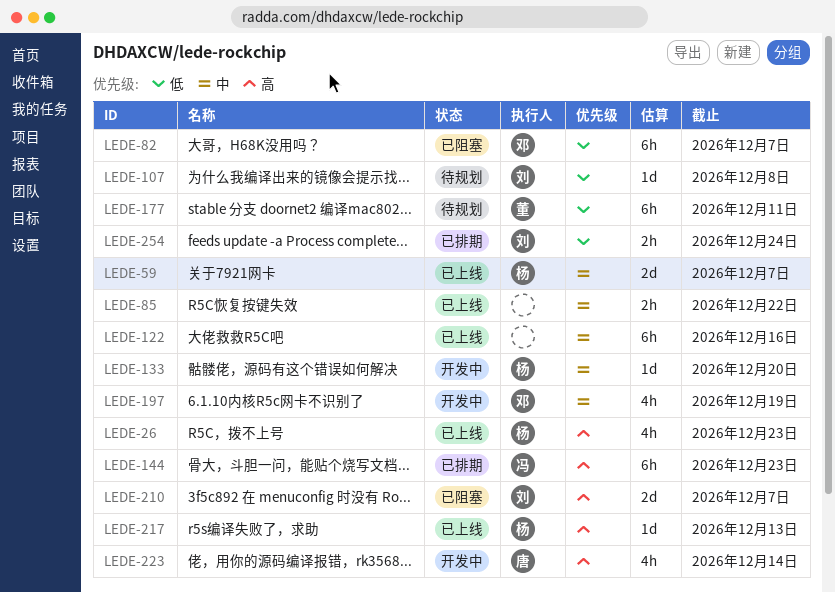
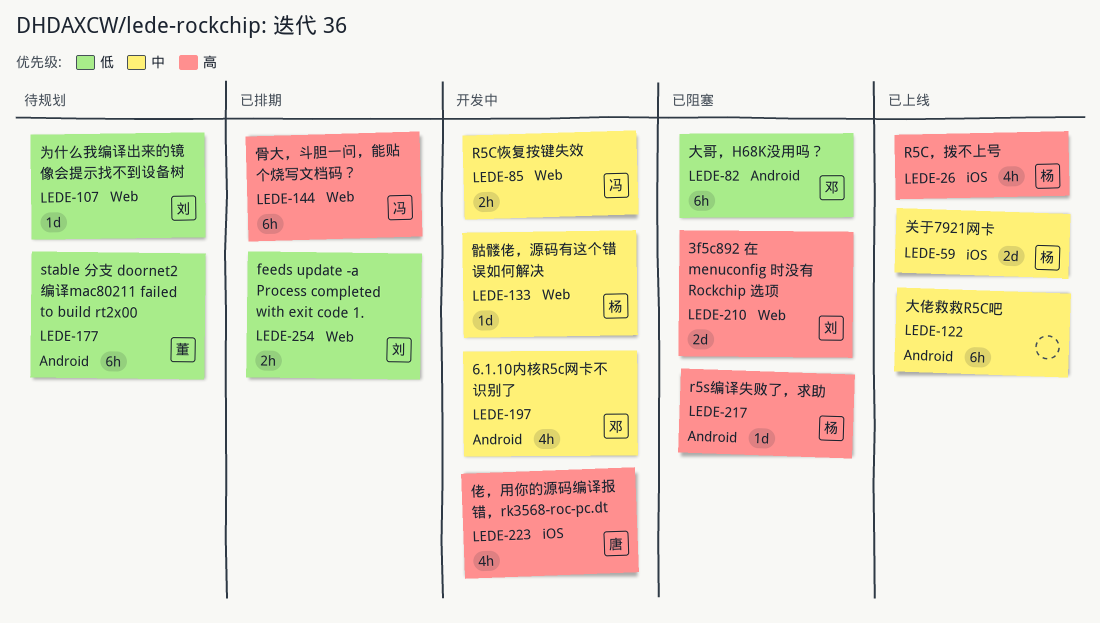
LEDE-85, status: 已上线 -> 开发中
LEDE-85, owner: none -> 冯
LEDE-217, status: 已上线 -> 已阻塞

